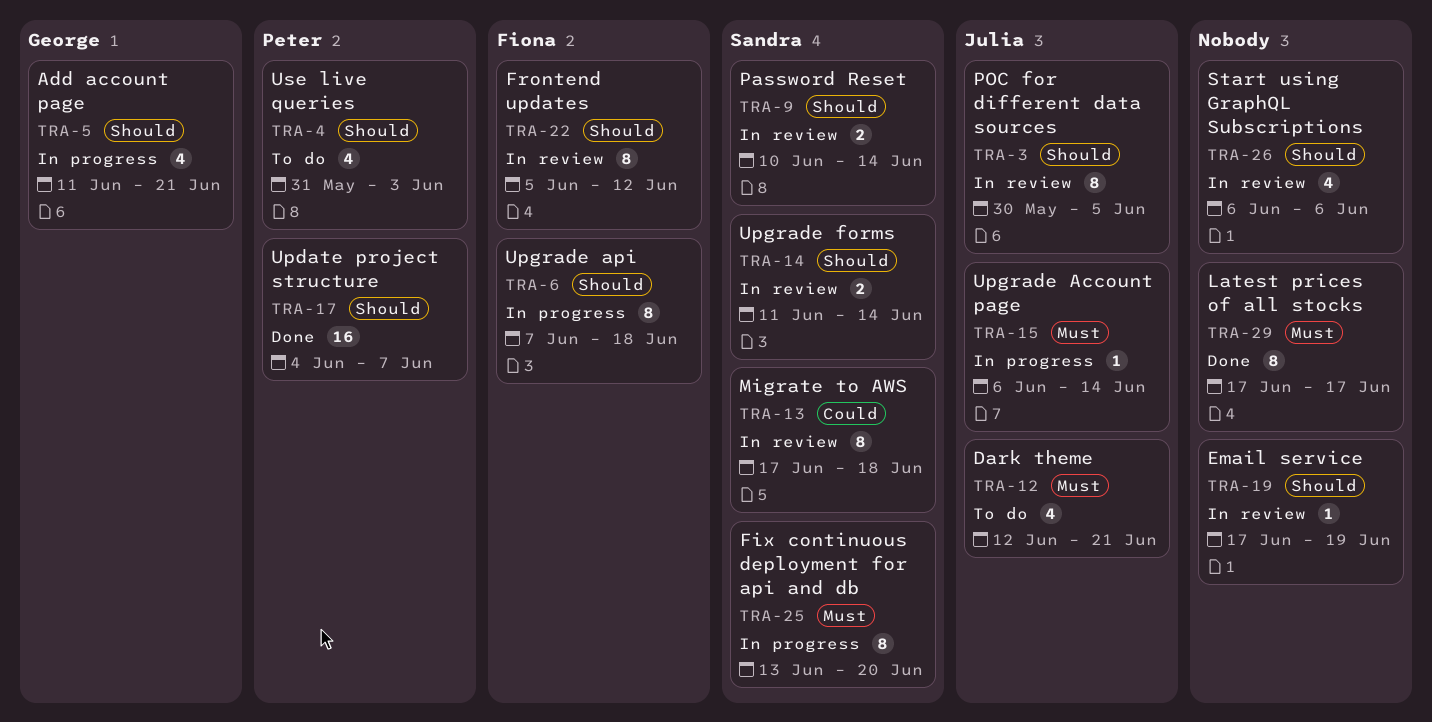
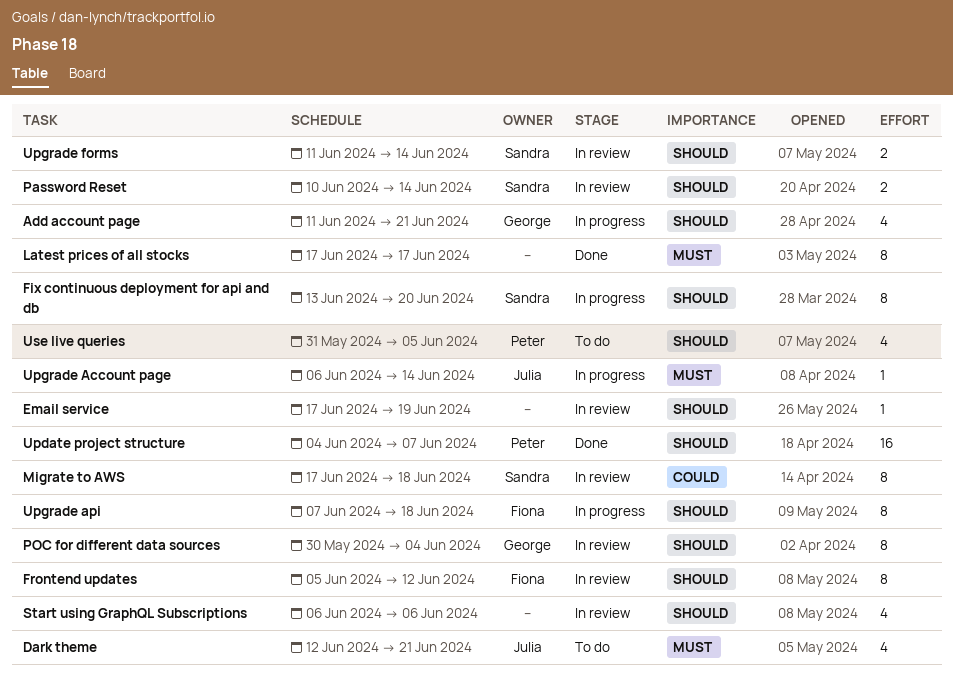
Fix continuous deployment for api and db, priority: Must -> Should
POC for different data sources, owner: Julia -> George
POC for different data sources, due: Jun 5 -> Jun 4
Use live queries, due: Jun 3 -> Jun 5

